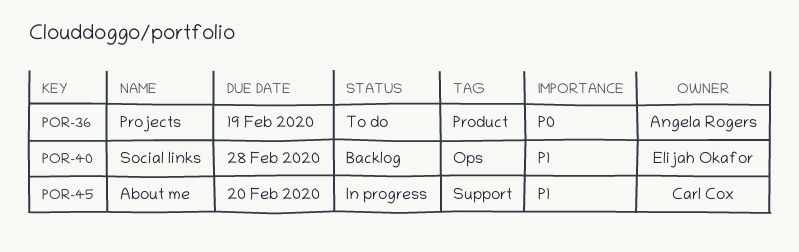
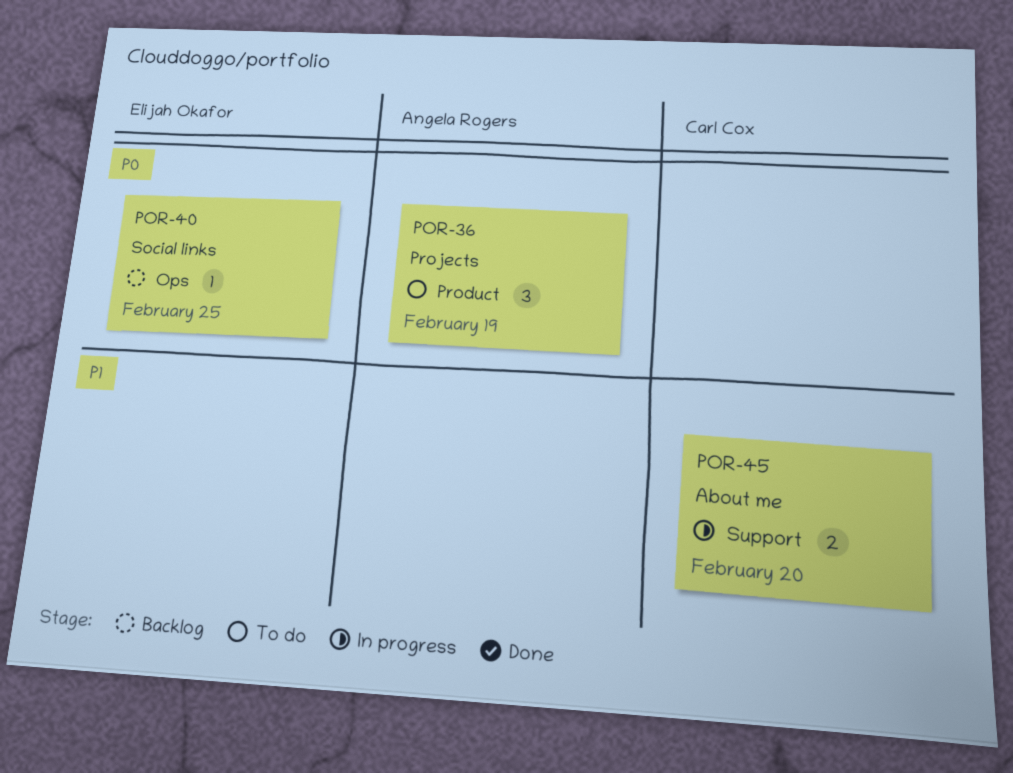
POR-40, priority: P1 -> P0
POR-40, due: Feb 28 -> Feb 25

